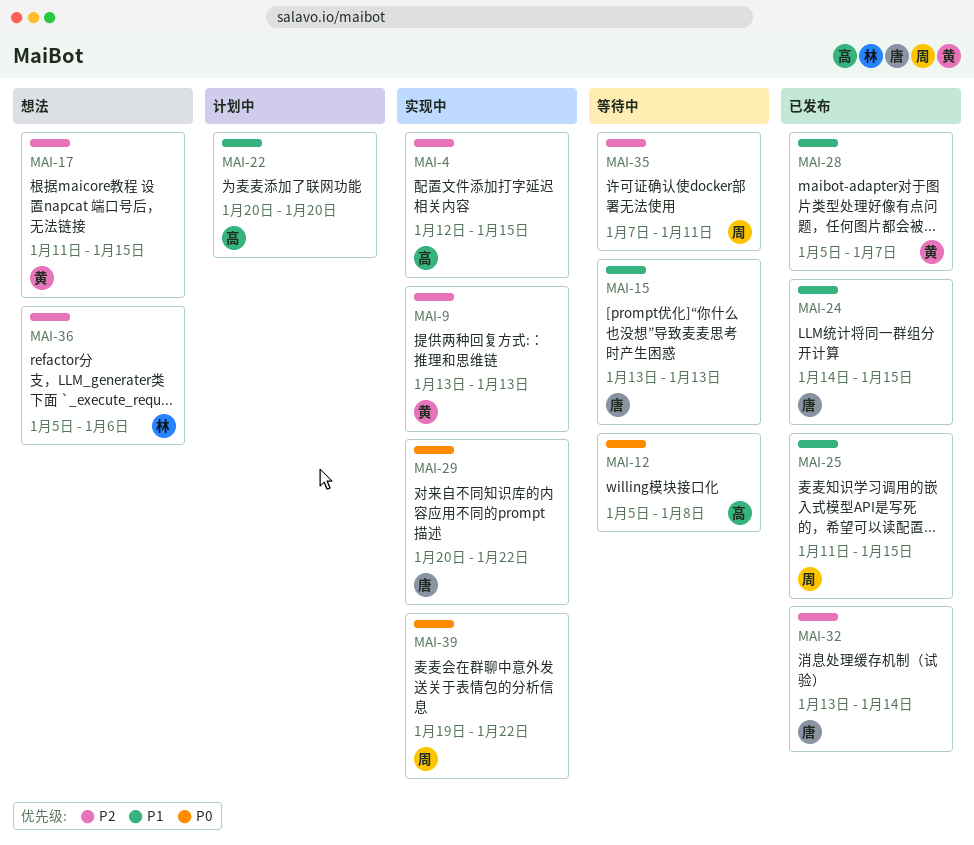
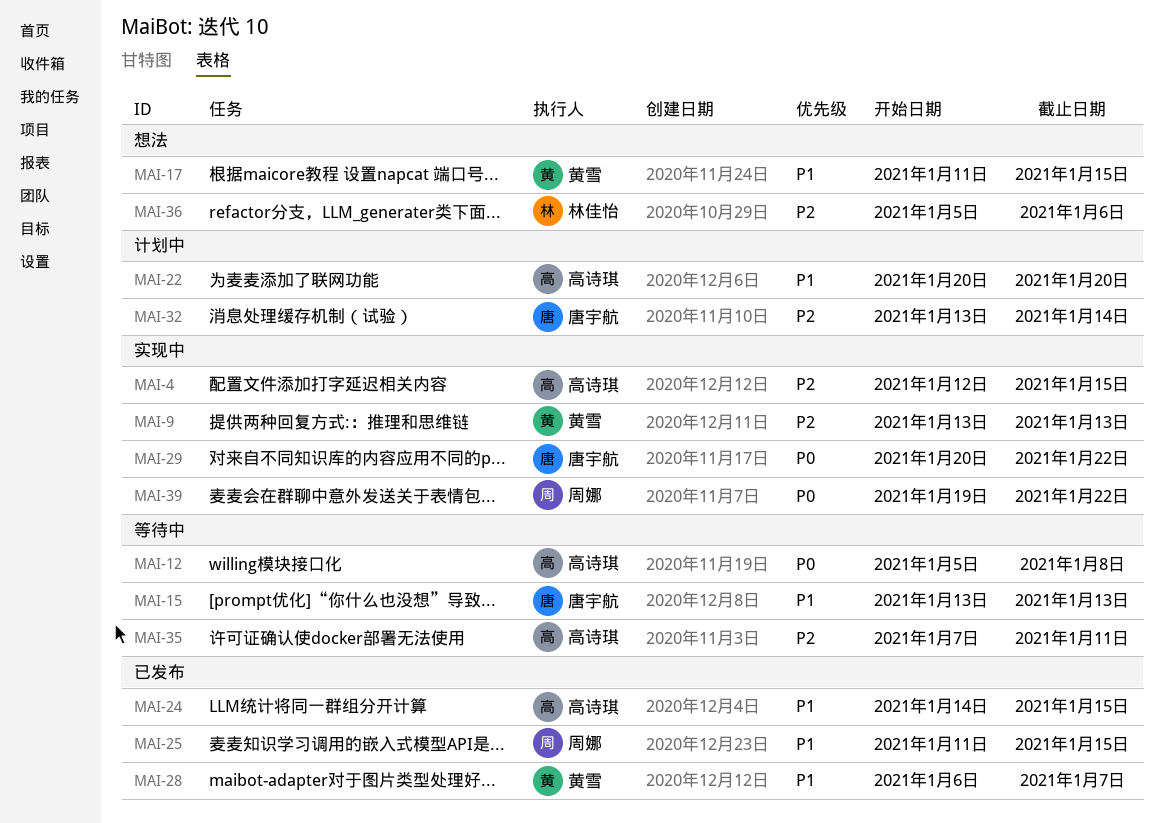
MAI-17, priority: P2 -> P1
MAI-24, owner: 唐宇航 -> 高诗琪
MAI-28, start: Jan 5 -> Jan 6
MAI-32, status: 已发布 -> 计划中
MAI-35, owner: 周娜 -> 高诗琪

